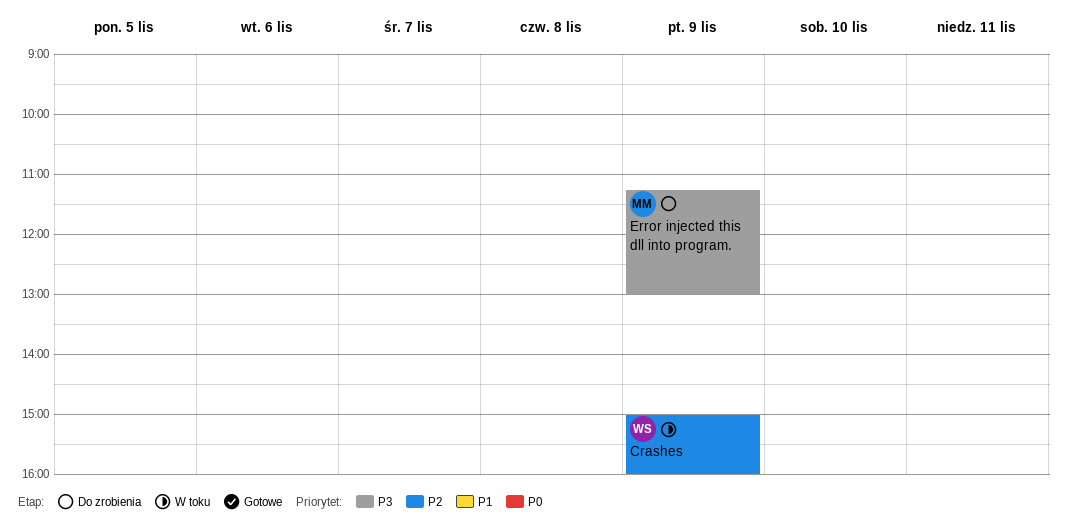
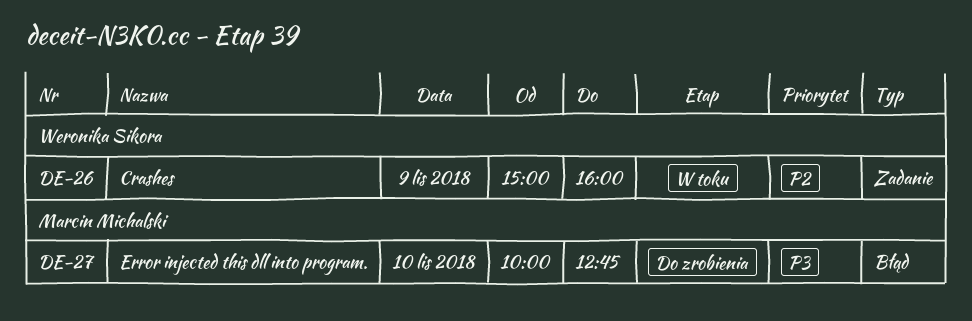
Error injected this dll into program., day: Nov 9 -> Nov 10
Error injected this dll into program., begins: 11:15 -> 10:00
Error injected this dll into program., ends: 13:00 -> 12:45

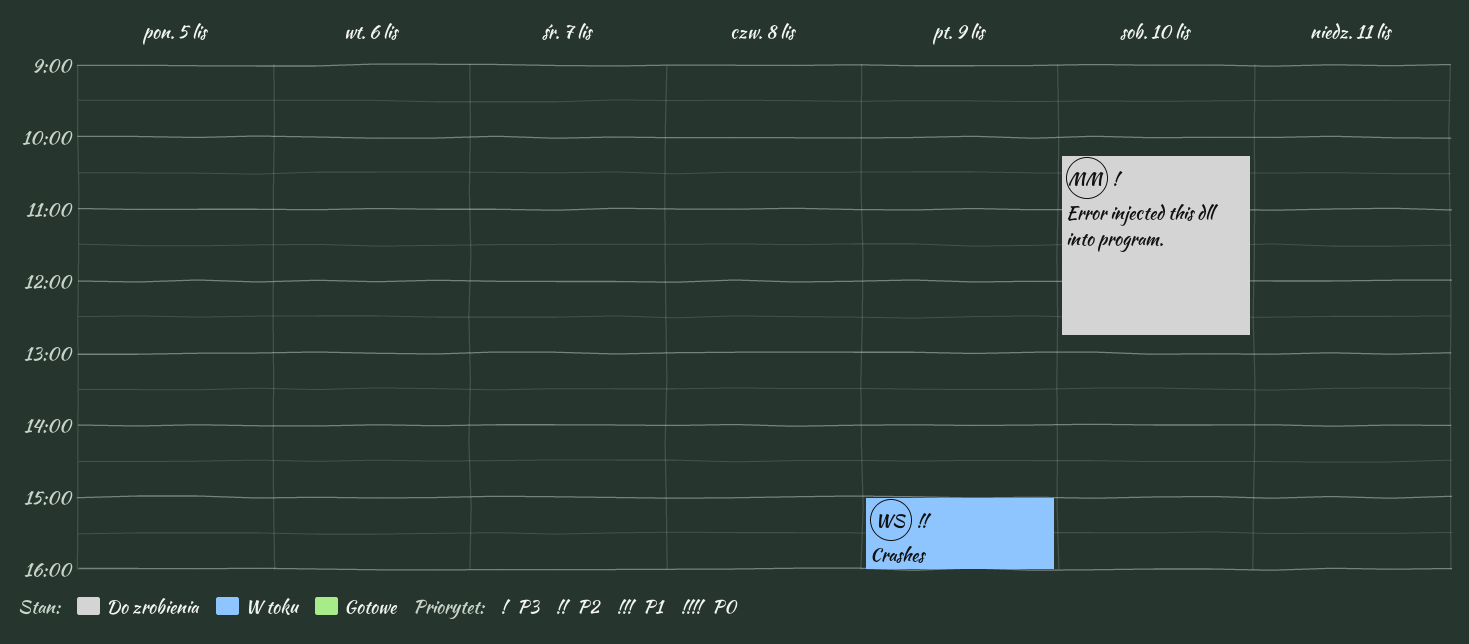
Error injected this dll into program., begins: 10:00 -> 10:15

